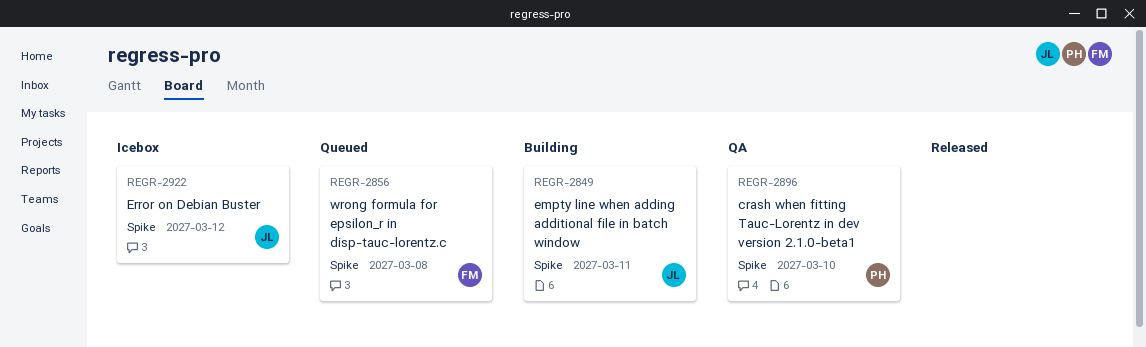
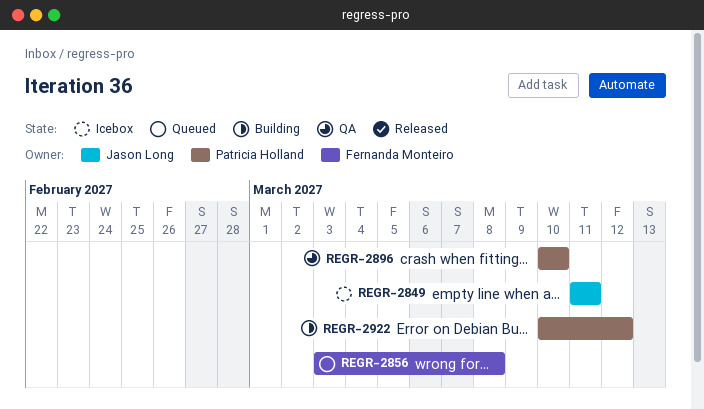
REGR-2849, status: Building -> Icebox
REGR-2922, status: Icebox -> Building
REGR-2922, owner: Jason Long -> Patricia Holland

